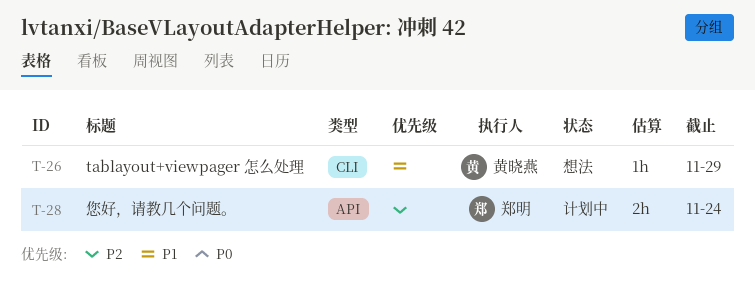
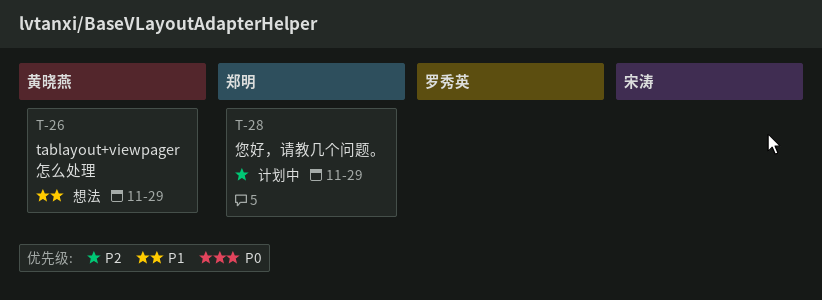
T-28, due: Nov 24 -> Nov 29

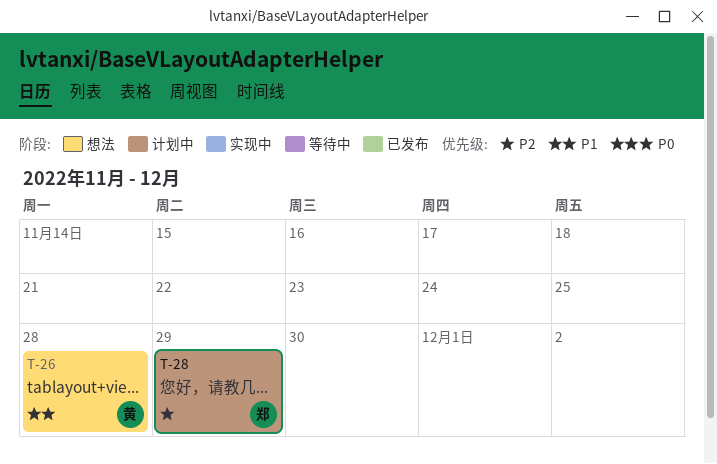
T-26, due: Nov 29 -> Nov 28

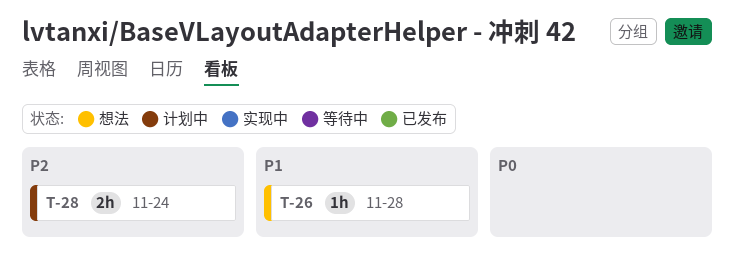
T-28, due: Nov 29 -> Nov 24

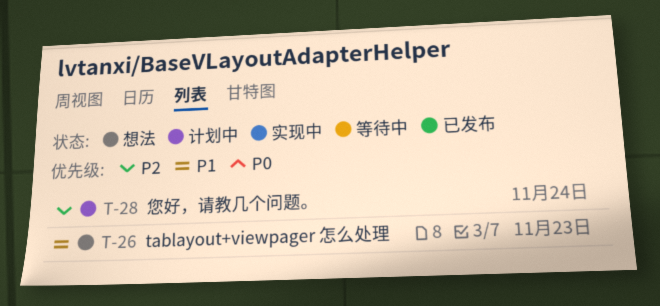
T-26, due: Nov 28 -> Nov 23

